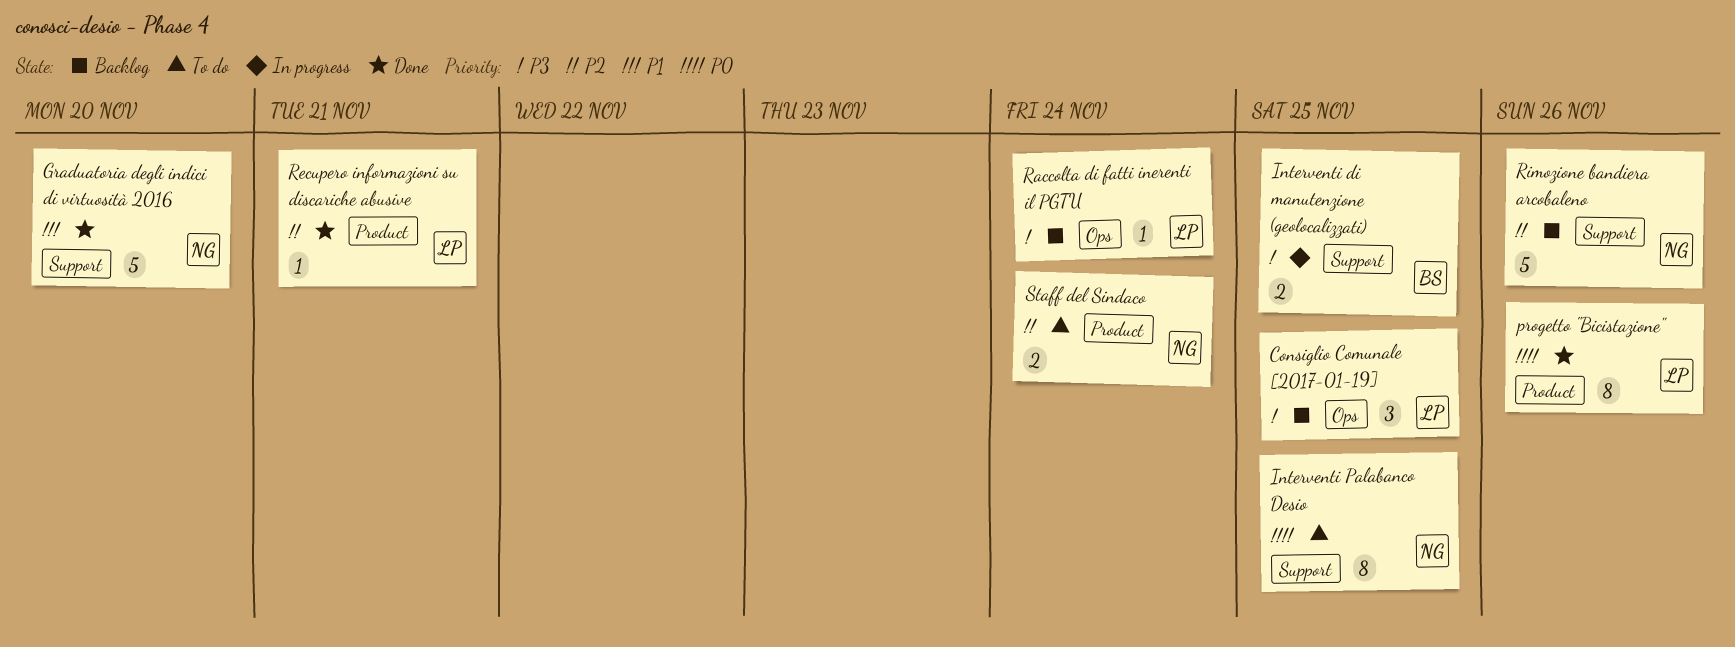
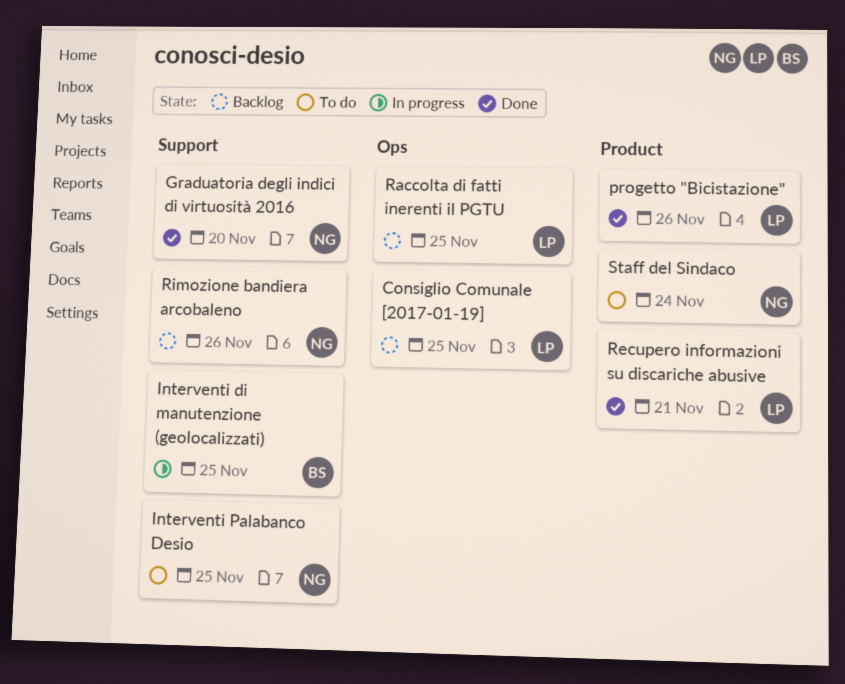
Raccolta di fatti inerenti il PGTU, due: Nov 24 -> Nov 25

